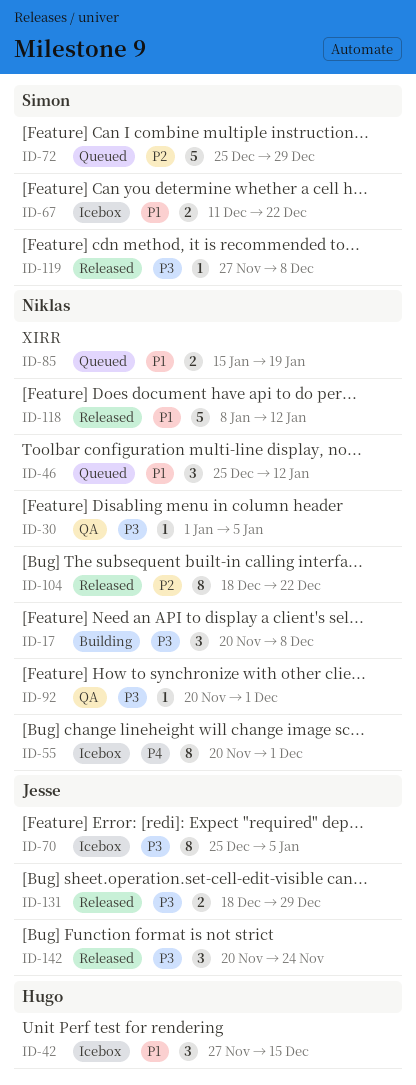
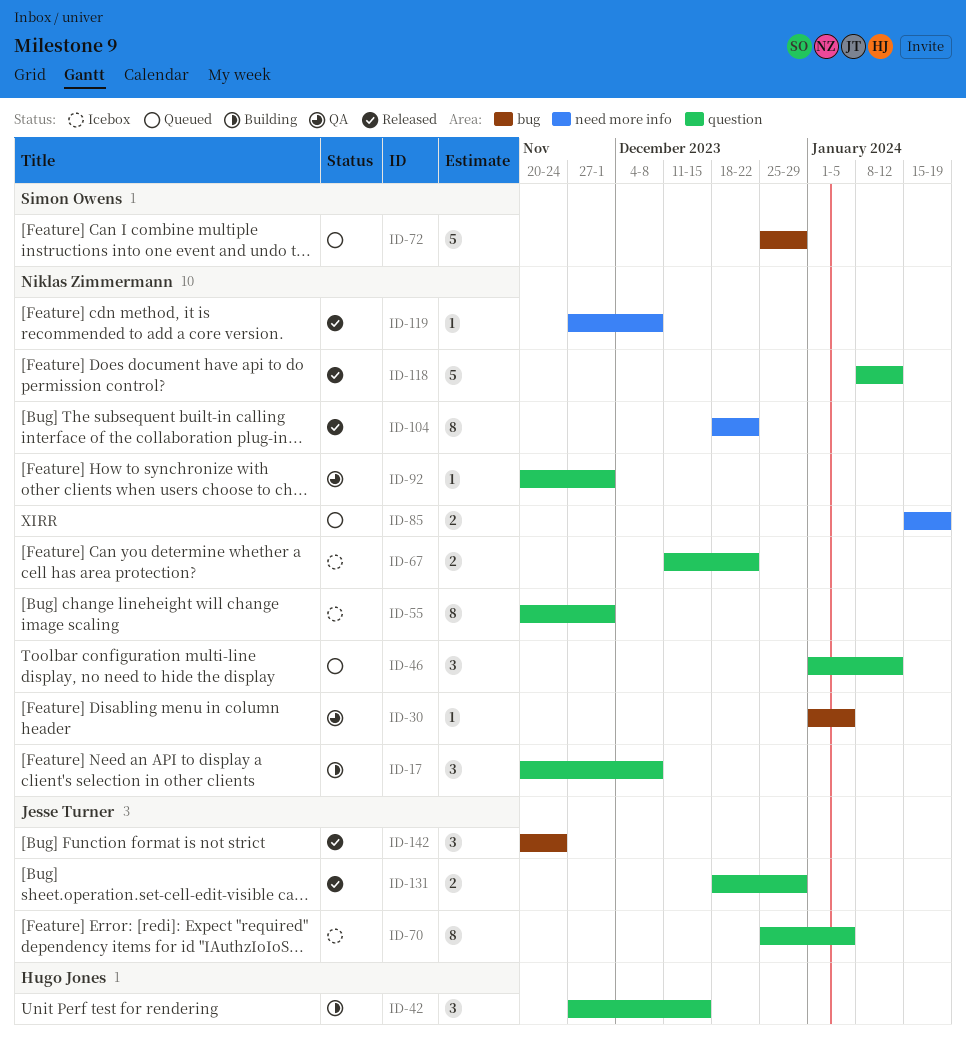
ID-42, status: Icebox -> Building
ID-46, start: Dec 25 -> Jan 1
ID-67, owner: Simon Owens -> Niklas Zimmermann
ID-119, owner: Simon Owens -> Niklas Zimmermann

